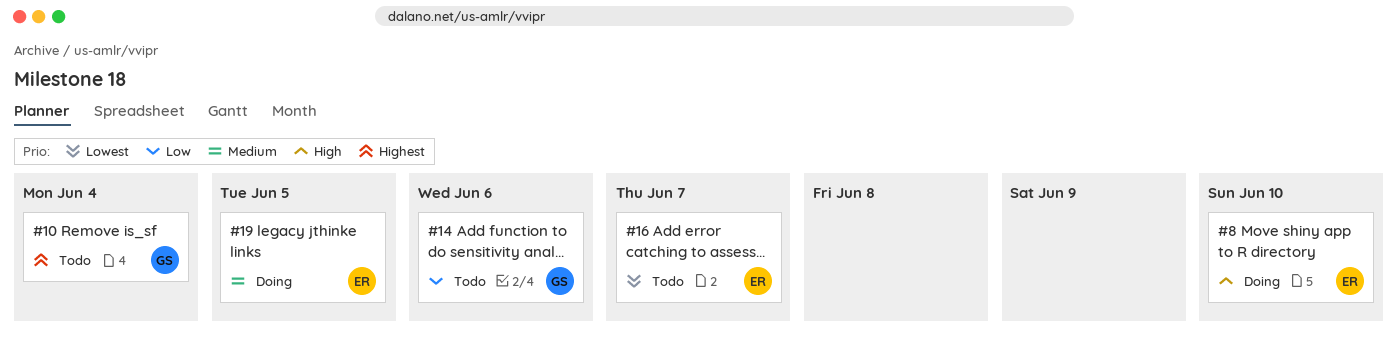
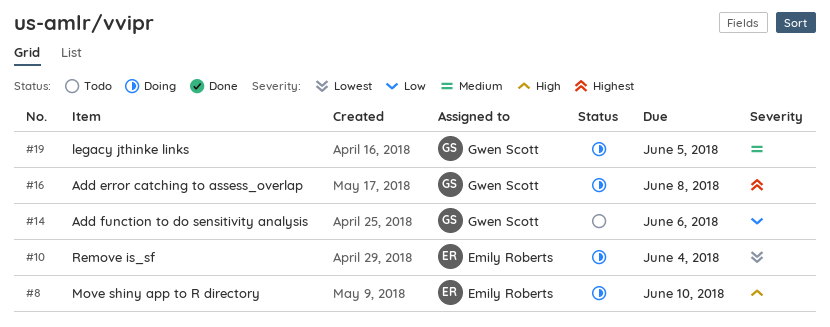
#10, status: Todo -> Doing
#10, owner: Gwen Scott -> Emily Roberts
#10, priority: Highest -> Lowest
#16, status: Todo -> Doing
#16, owner: Emily Roberts -> Gwen Scott
#16, priority: Lowest -> Highest
#16, due: Jun 7 -> Jun 8
#19, owner: Emily Roberts -> Gwen Scott

